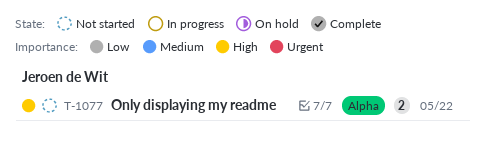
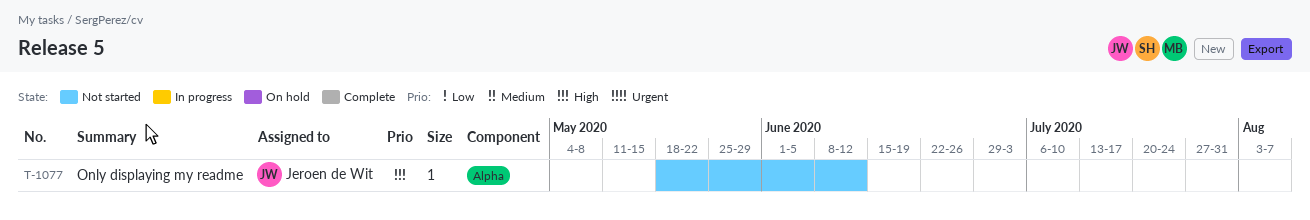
T-1077, estimate: 2 -> 1
T-1077, due: May 22 -> Jun 12

